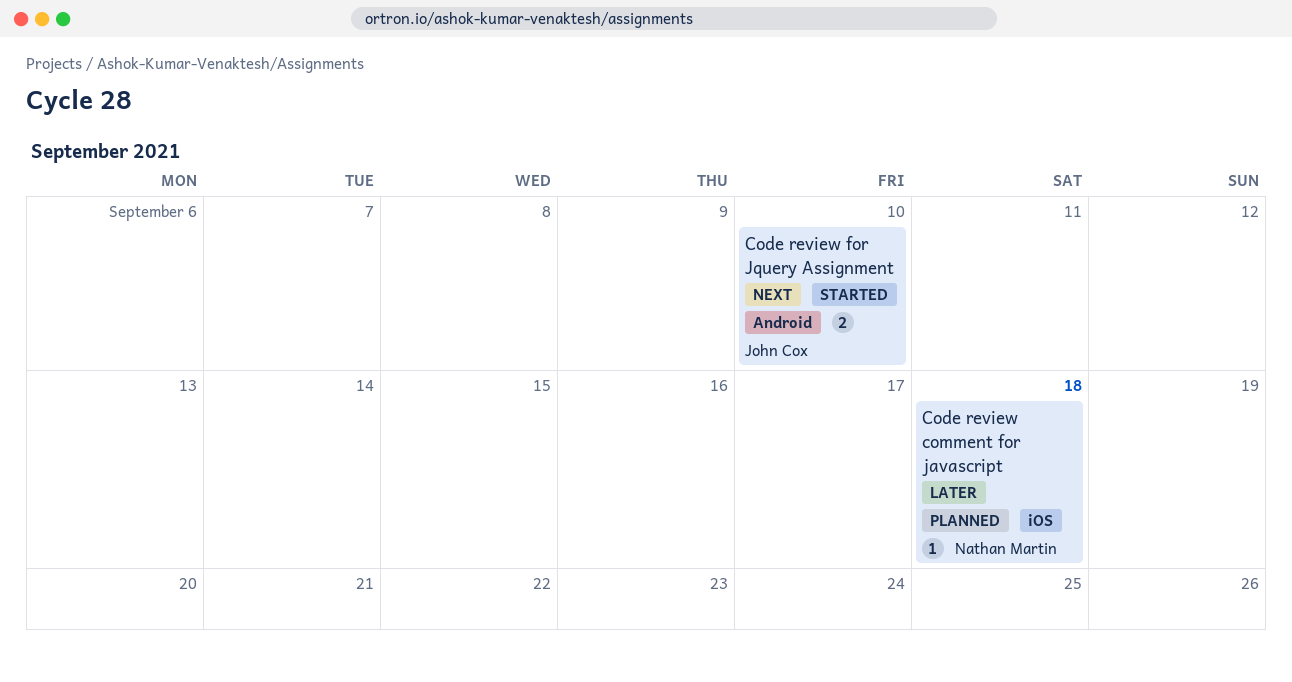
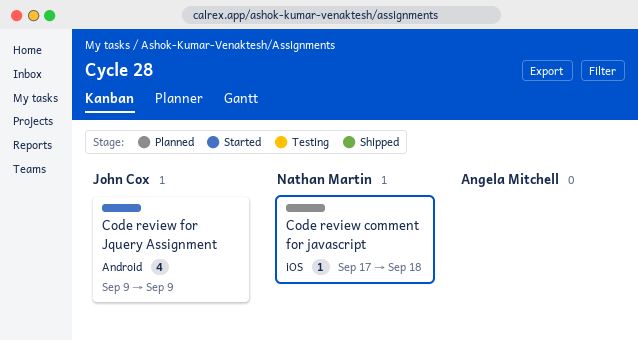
Code review for Jquery Assignment, estimate: 2 -> 4
Code review for Jquery Assignment, due: Sep 10 -> Sep 9

